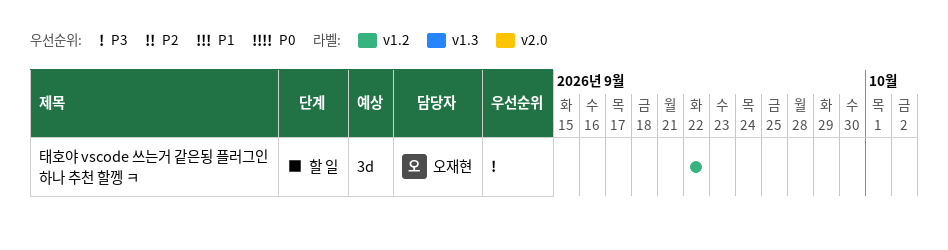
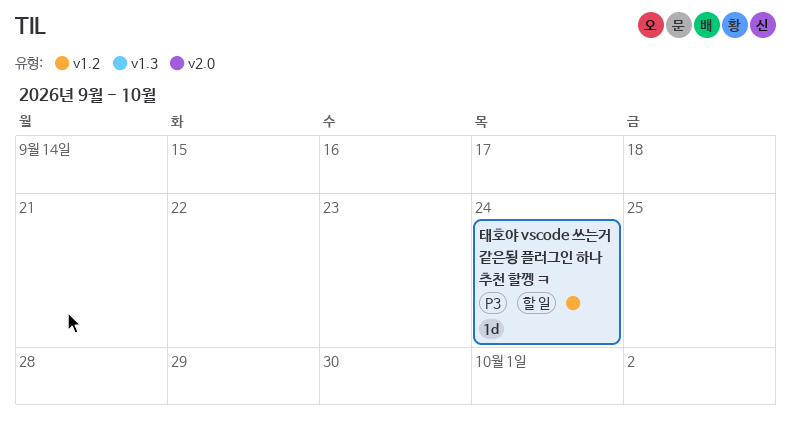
태호야 vscode 쓰는거 같은됭 플러그인 하나 추천 할껭 ㅋ, estimate: 3d -> 1d
태호야 vscode 쓰는거 같은됭 플러그인 하나 추천 할껭 ㅋ, due: Sep 22 -> Sep 24

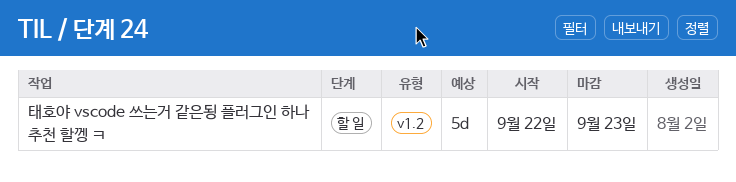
태호야 vscode 쓰는거 같은됭 플러그인 하나 추천 할껭 ㅋ, estimate: 1d -> 5d
태호야 vscode 쓰는거 같은됭 플러그인 하나 추천 할껭 ㅋ, due: Sep 24 -> Sep 23

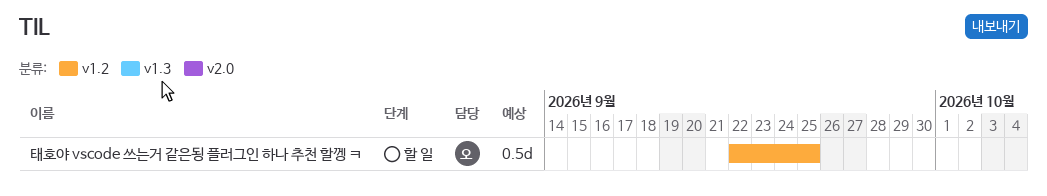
태호야 vscode 쓰는거 같은됭 플러그인 하나 추천 할껭 ㅋ, estimate: 5d -> 0.5d
태호야 vscode 쓰는거 같은됭 플러그인 하나 추천 할껭 ㅋ, due: Sep 23 -> Sep 25

